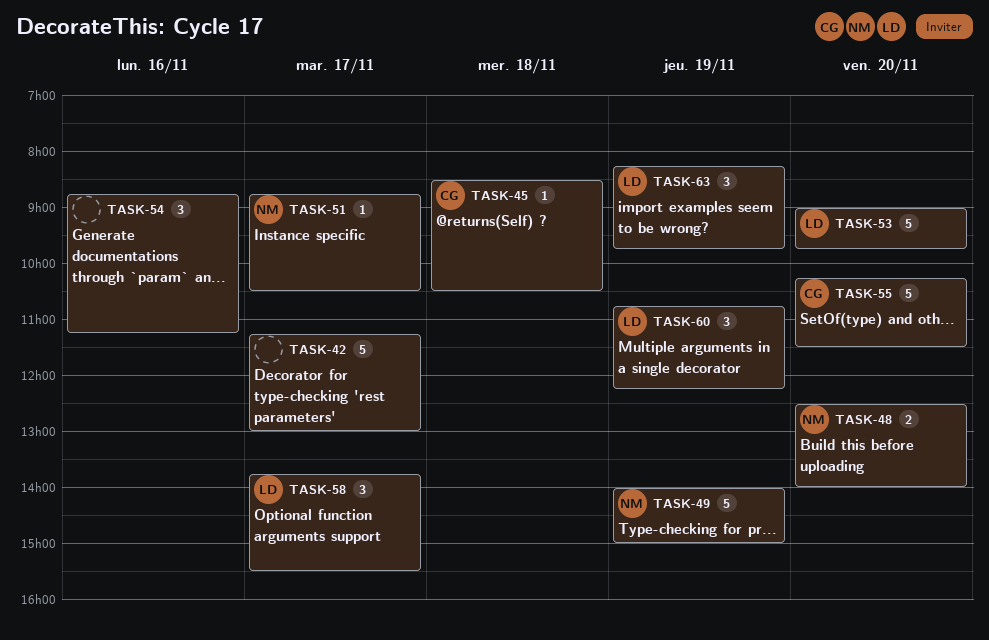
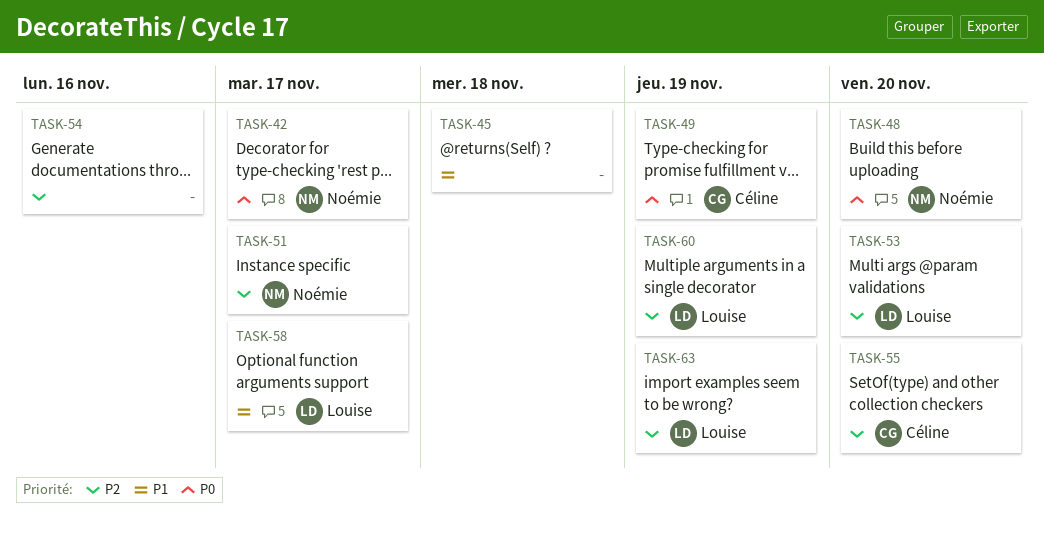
TASK-42, owner: none -> Noémie
TASK-45, owner: Céline -> none
TASK-49, owner: Noémie -> Céline

